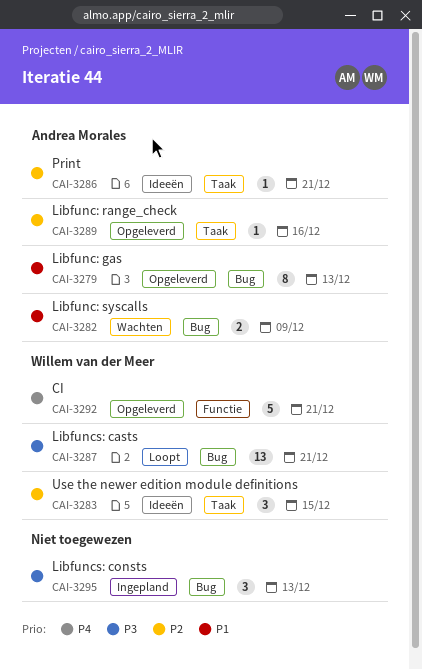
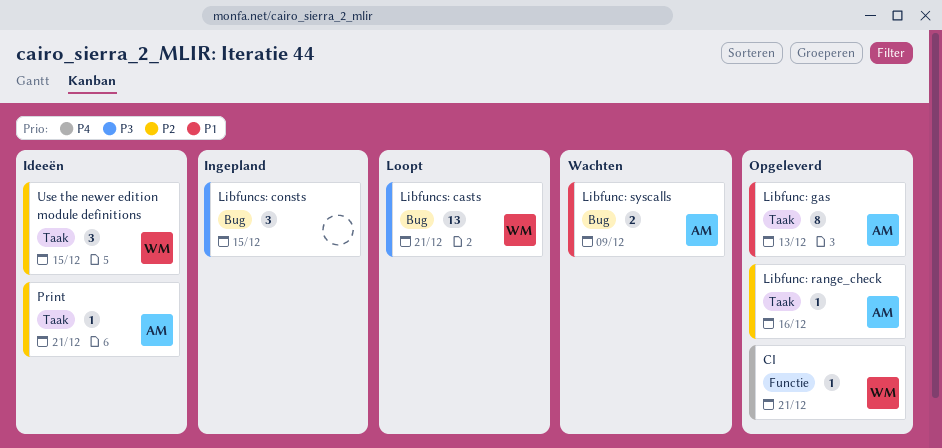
CI, estimate: 5 -> 1
Libfunc: gas, label: Bug -> Taak
Libfuncs: consts, due: Dec 13 -> Dec 15

